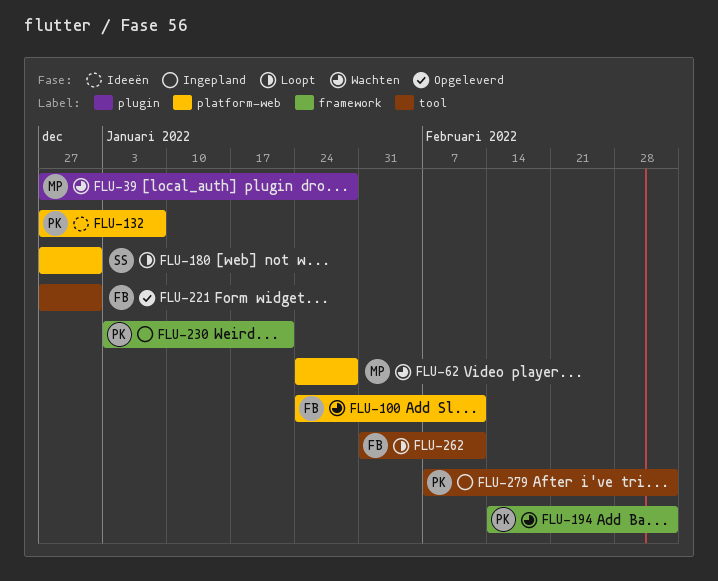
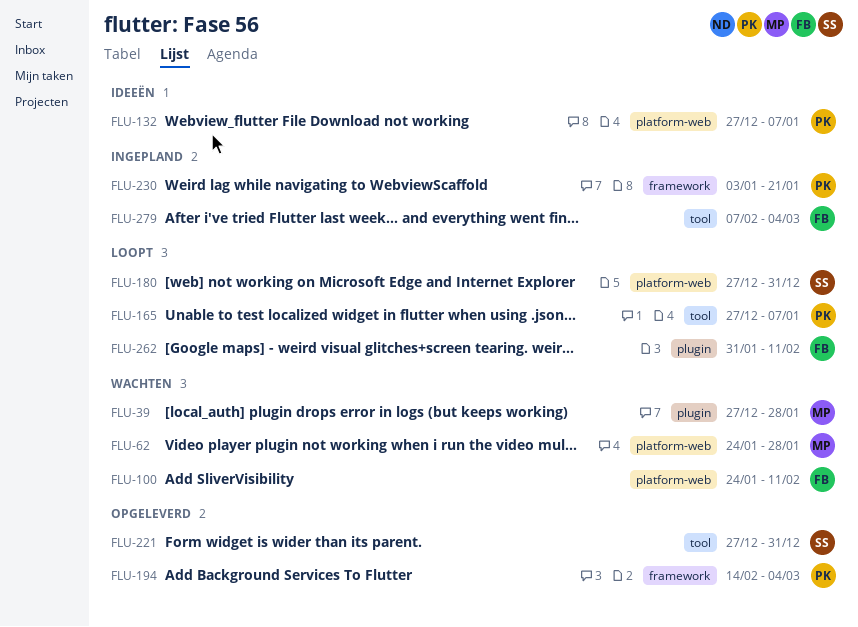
FLU-165: none -> present
FLU-194, status: Wachten -> Opgeleverd
FLU-221, owner: FB -> SS
FLU-262, label: tool -> plugin
FLU-279, owner: PK -> FB

